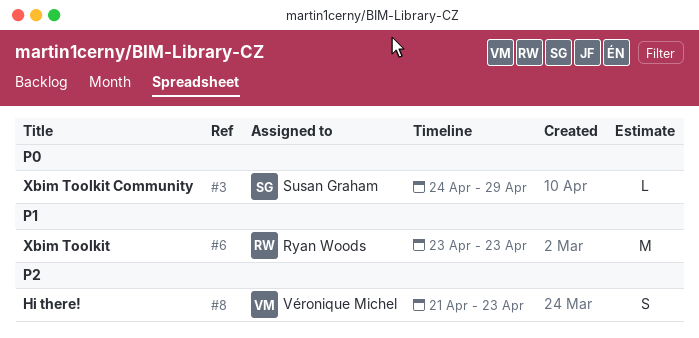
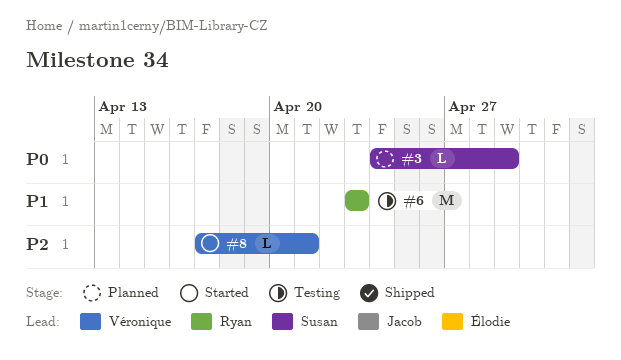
#8, estimate: S -> L
#8, start: Apr 21 -> Apr 17
#8, due: Apr 23 -> Apr 21

